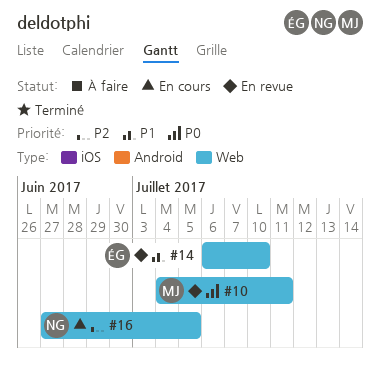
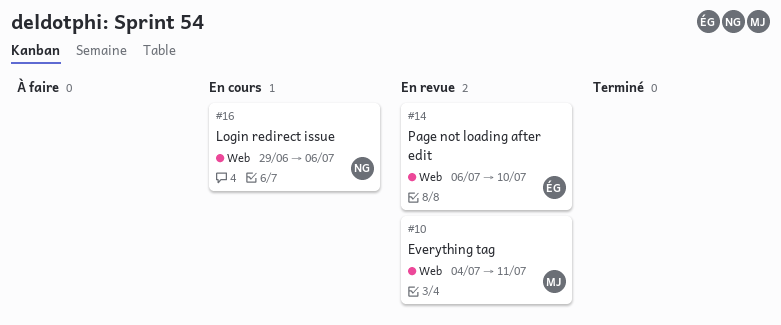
#16, start: Jun 27 -> Jun 29
#16, due: Jul 5 -> Jul 6

